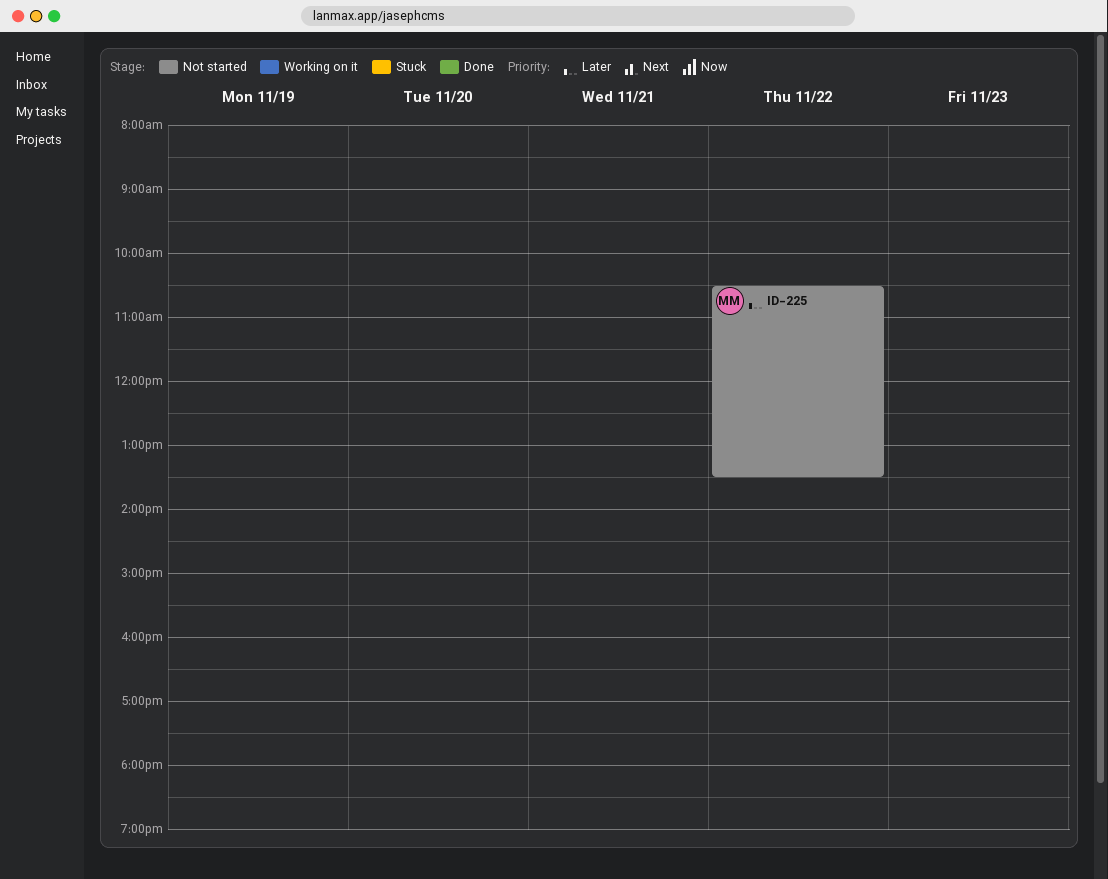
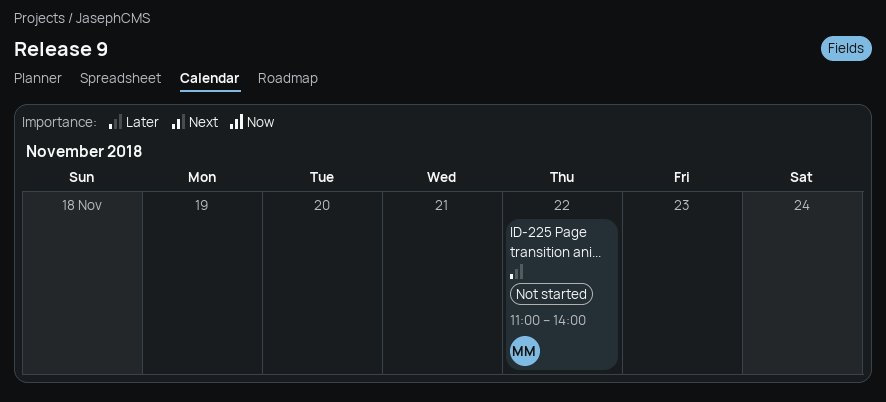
ID-225, begins: 10:30 -> 11:00
ID-225, ends: 13:30 -> 14:00

